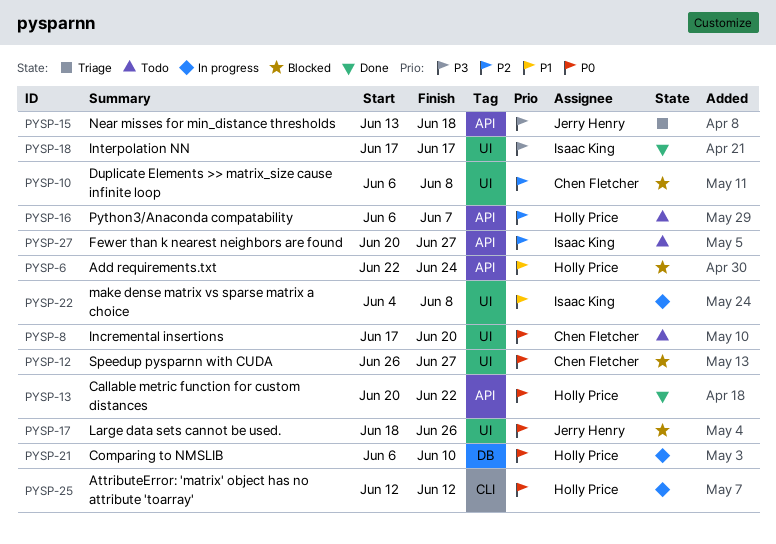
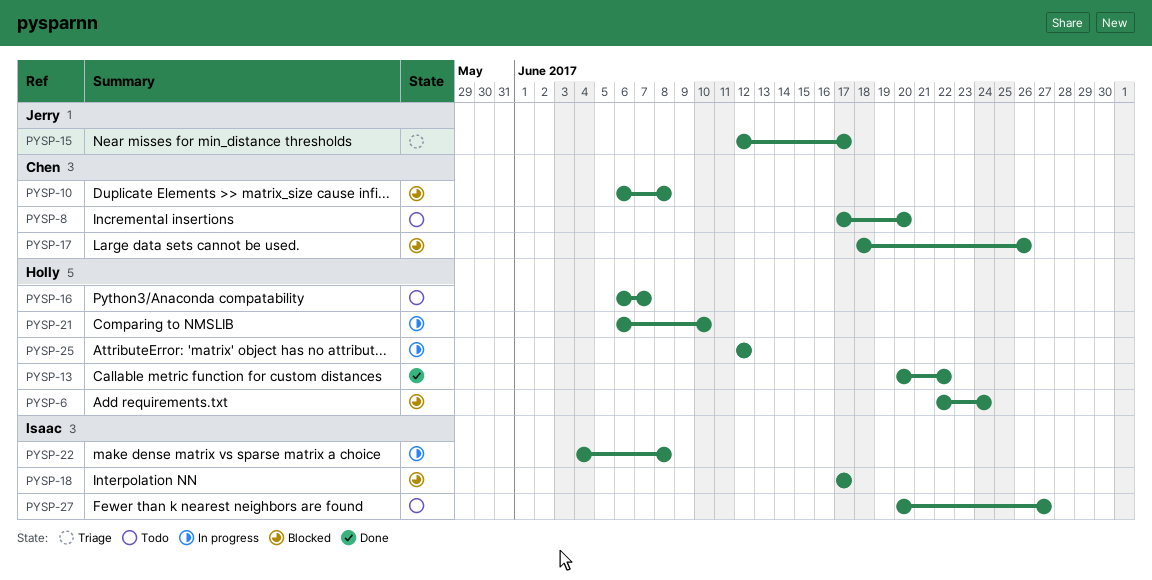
PYSP-12: present -> none
PYSP-15, start: Jun 13 -> Jun 12
PYSP-15, due: Jun 18 -> Jun 17
PYSP-17, owner: Jerry Henry -> Chen Fletcher
PYSP-18, status: Done -> Blocked

